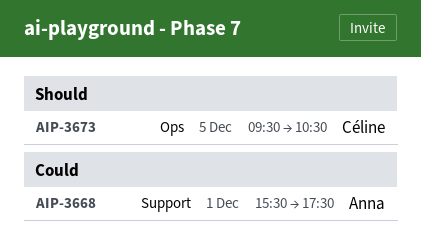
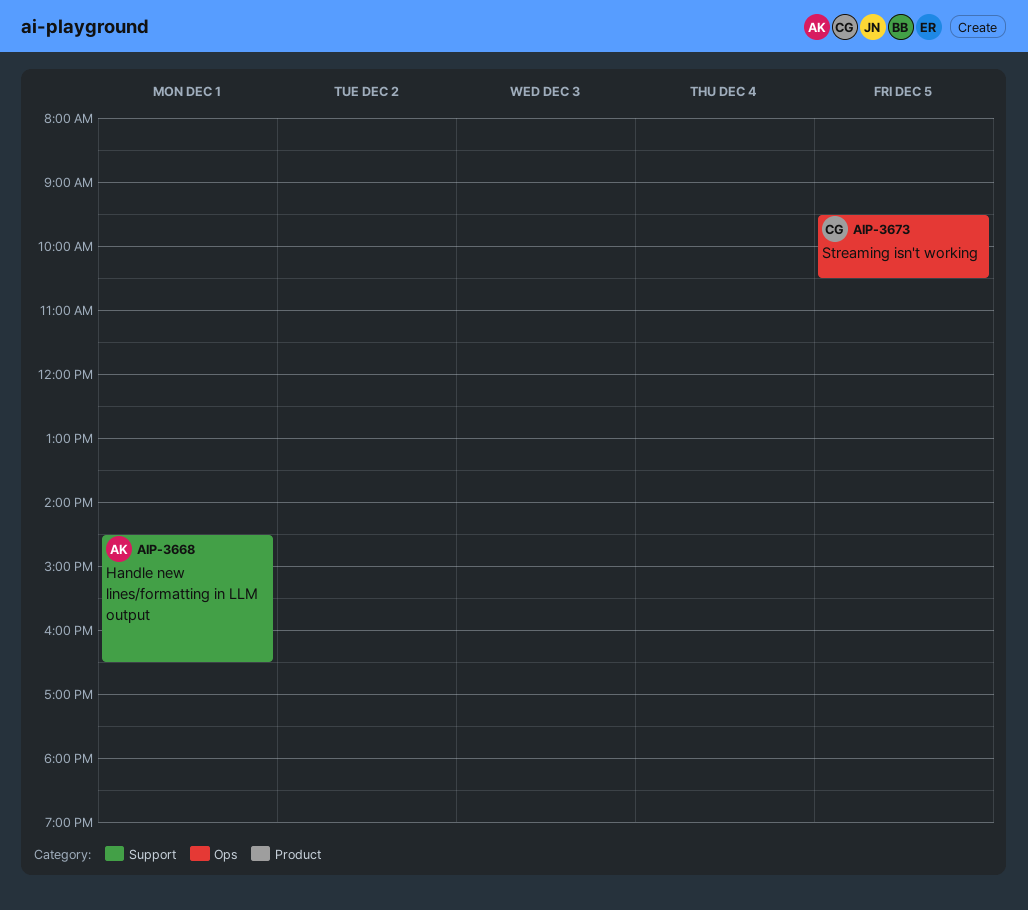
AIP-3668, begins: 15:30 -> 14:30
AIP-3668, ends: 17:30 -> 16:30

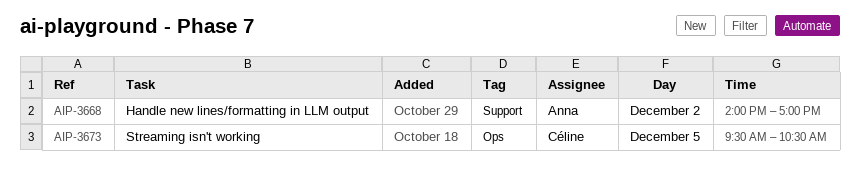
AIP-3668, day: Dec 1 -> Dec 2
AIP-3668, begins: 14:30 -> 14:00
AIP-3668, ends: 16:30 -> 17:00

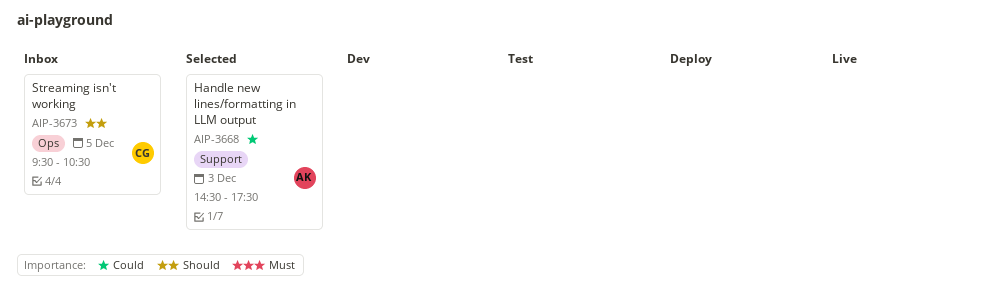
AIP-3668, day: Dec 2 -> Dec 3
AIP-3668, begins: 14:00 -> 14:30
AIP-3668, ends: 17:00 -> 17:30

